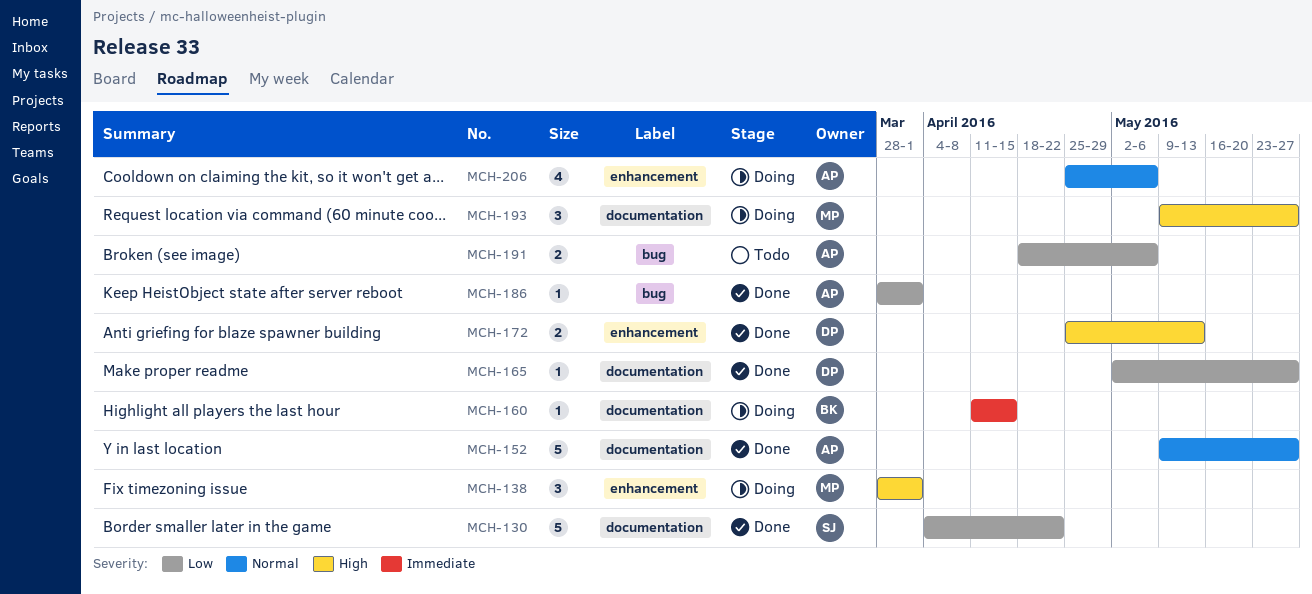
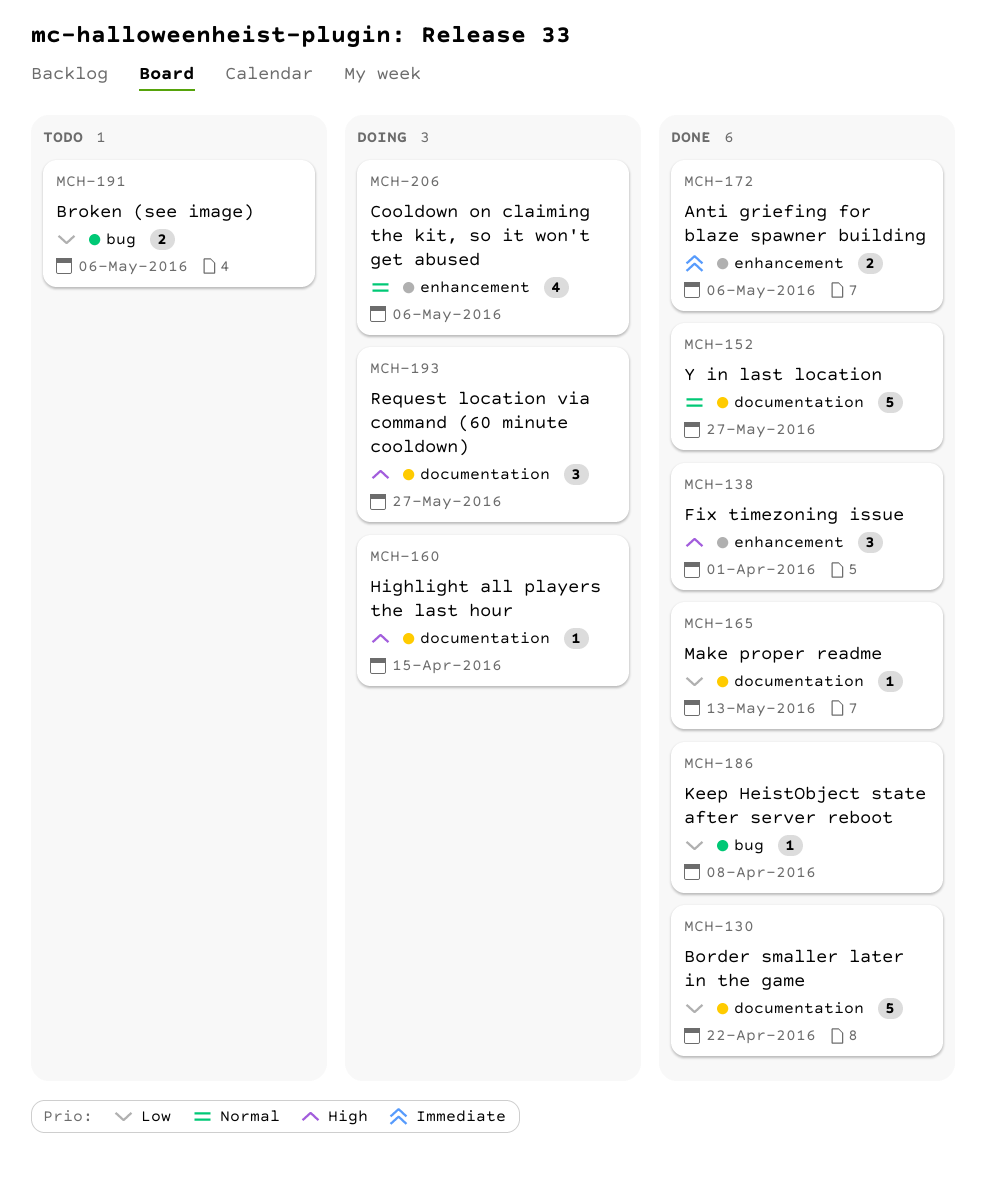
MCH-138, status: Doing -> Done
MCH-160, priority: Immediate -> High
MCH-165, due: May 27 -> May 13
MCH-172, priority: High -> Immediate
MCH-172, due: May 13 -> May 6
MCH-186, due: Apr 1 -> Apr 8

